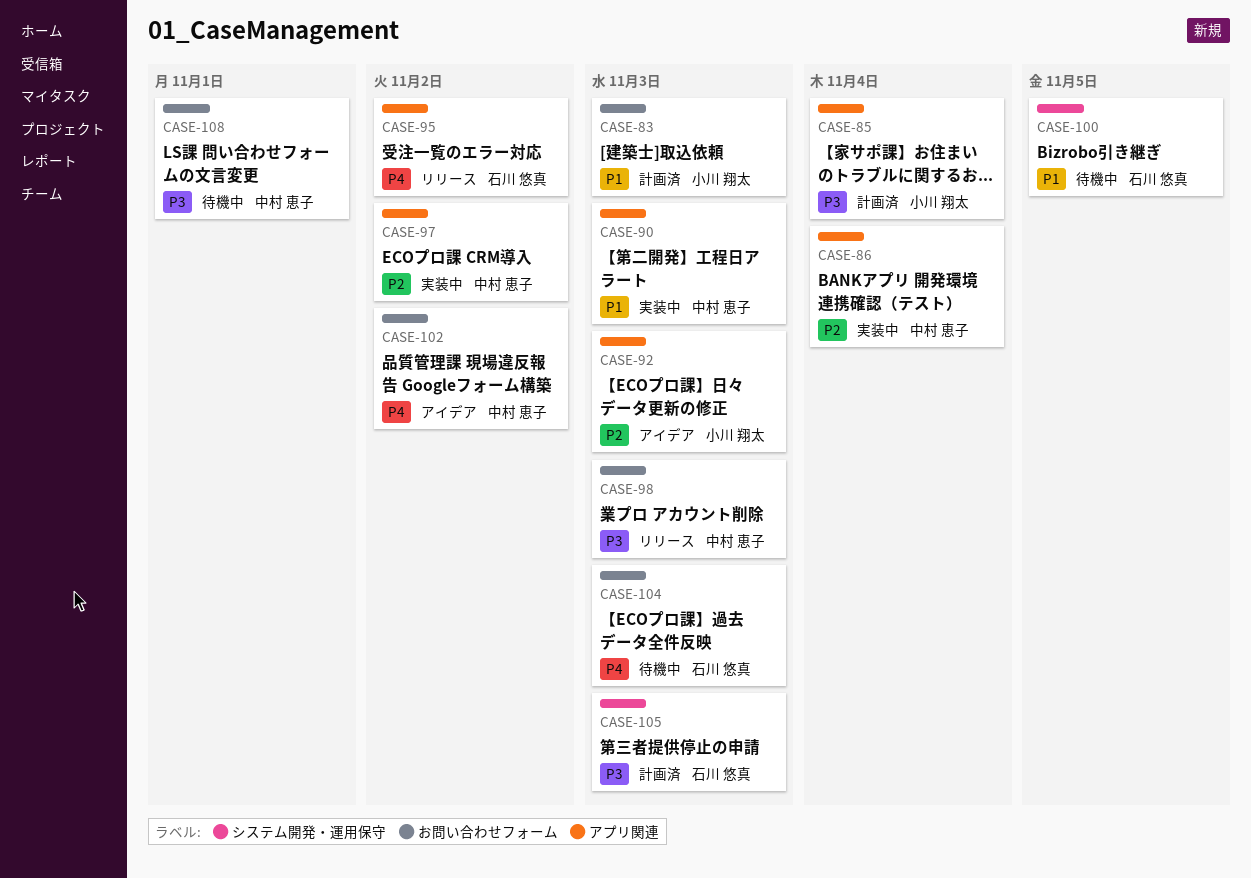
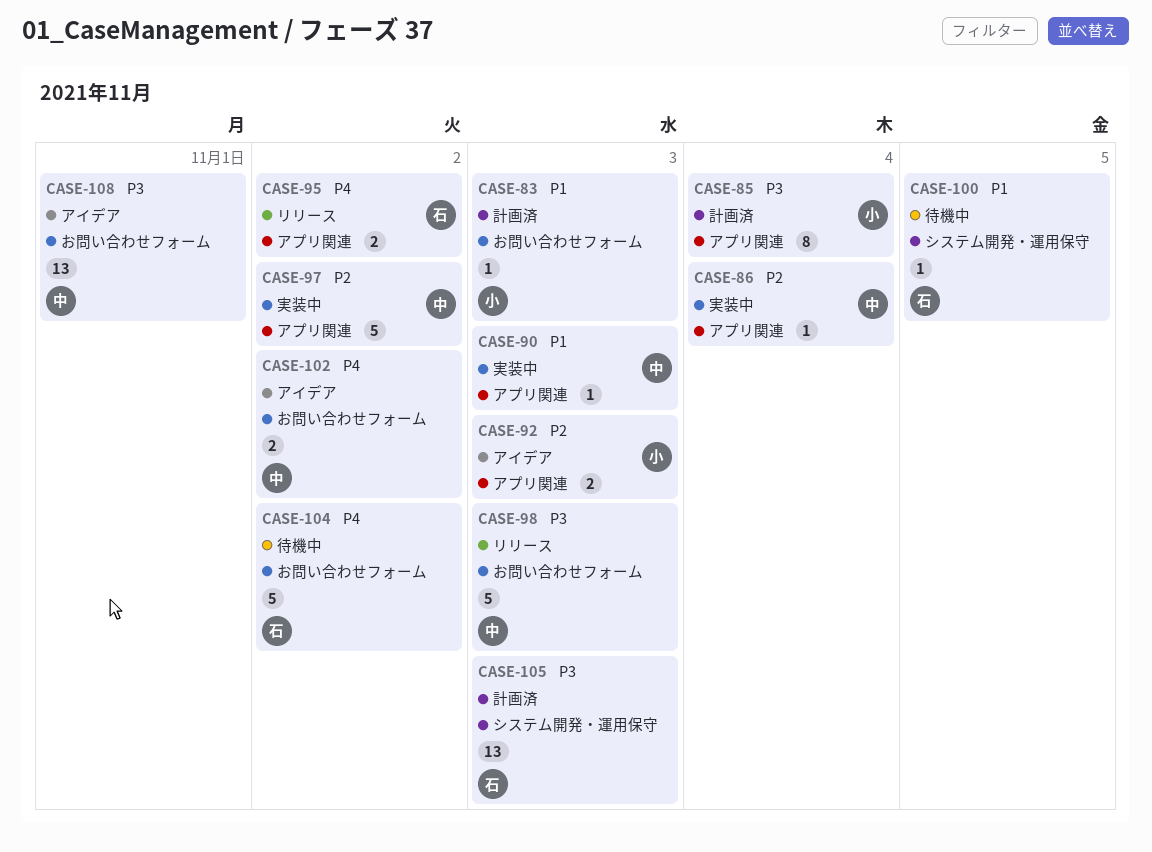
CASE-104, due: Nov 3 -> Nov 2
CASE-108, status: 待機中 -> アイデア

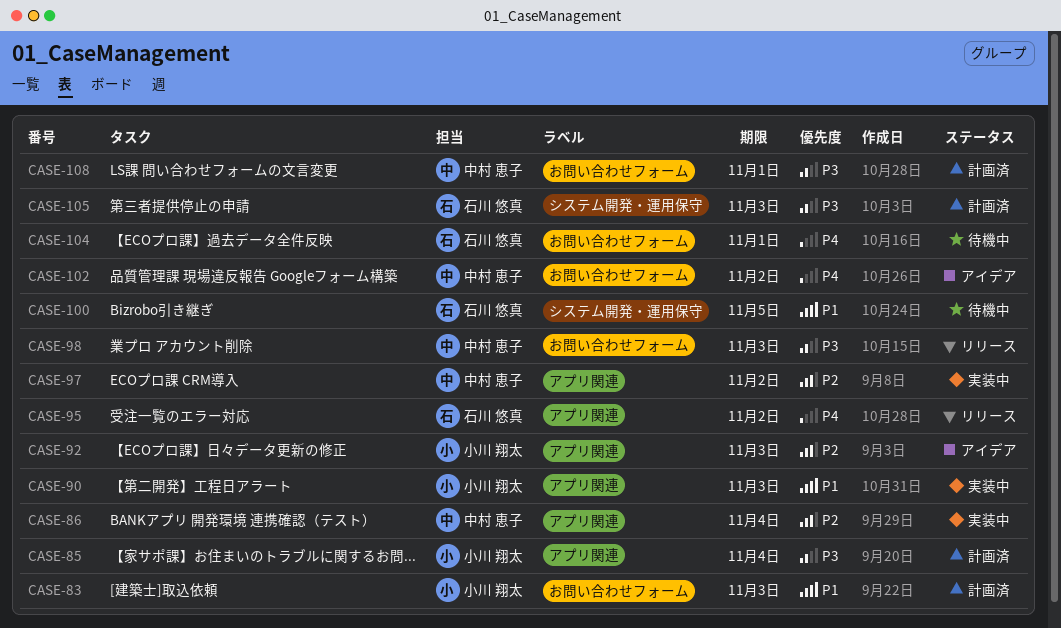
CASE-90, owner: 中村 恵子 -> 小川 翔太
CASE-104, due: Nov 2 -> Nov 1
CASE-108, status: アイデア -> 計画済

